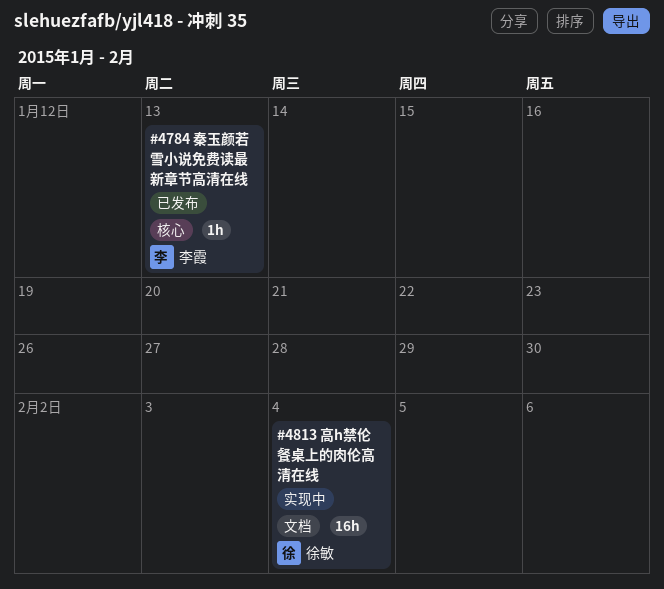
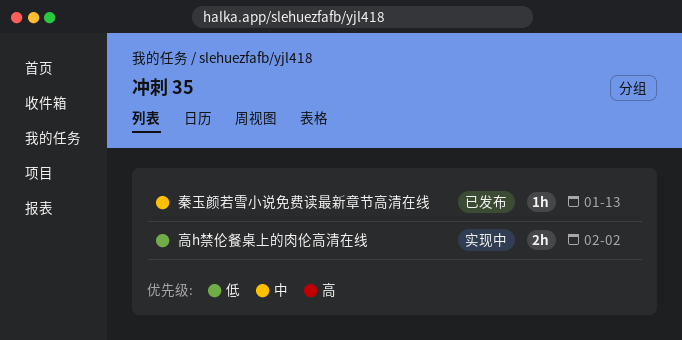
高h禁伦餐桌上的肉伦高清在线, estimate: 16h -> 2h
高h禁伦餐桌上的肉伦高清在线, due: Feb 4 -> Feb 2

